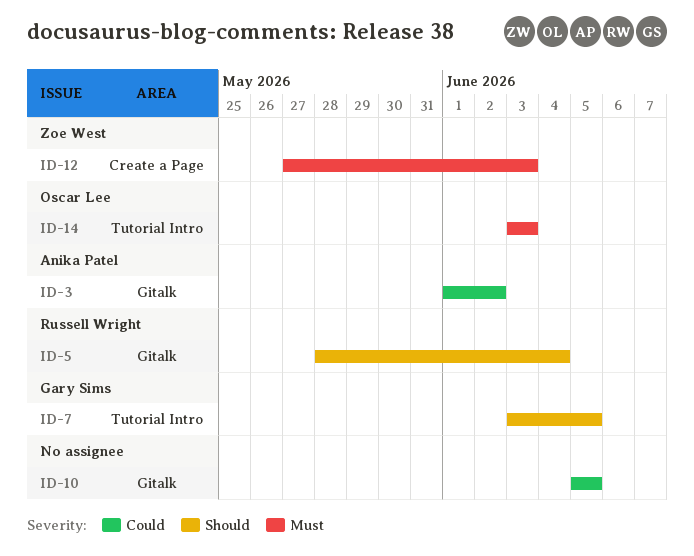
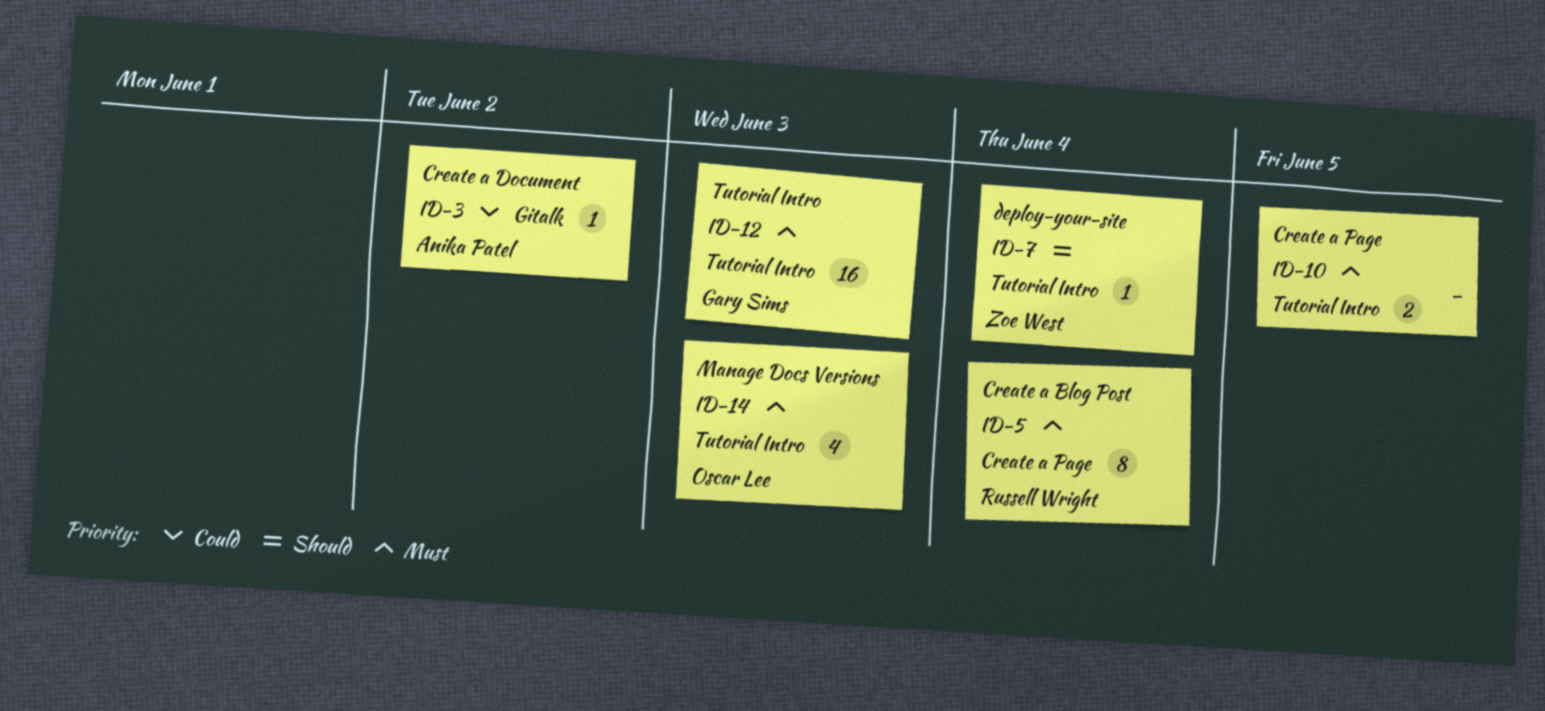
ID-5, priority: Should -> Must
ID-5, label: Gitalk -> Create a Page
ID-7, owner: Gary Sims -> Zoe West
ID-7, due: Jun 5 -> Jun 4
ID-10, priority: Could -> Must
ID-10, label: Gitalk -> Tutorial Intro
ID-12, owner: Zoe West -> Gary Sims
ID-12, label: Create a Page -> Tutorial Intro

